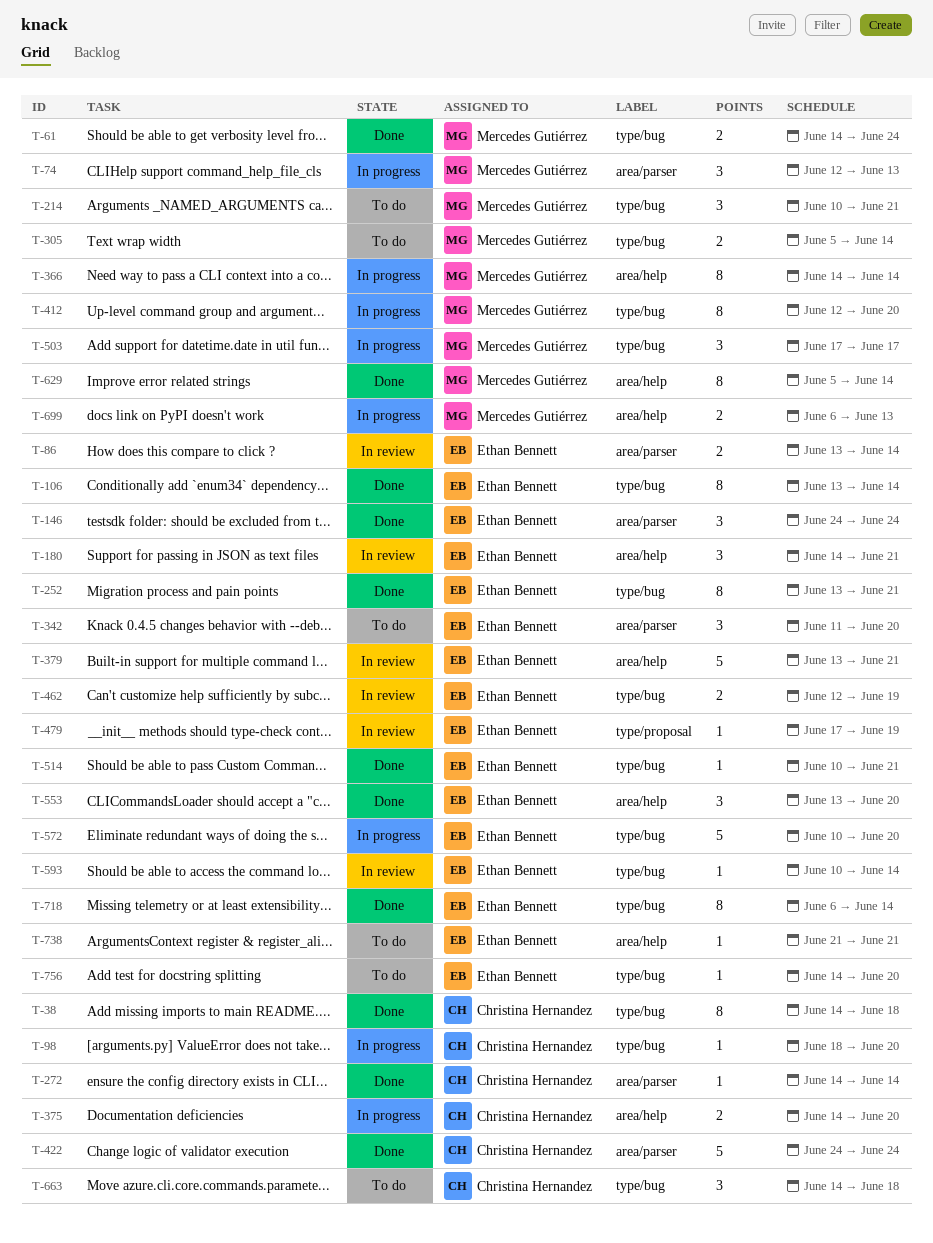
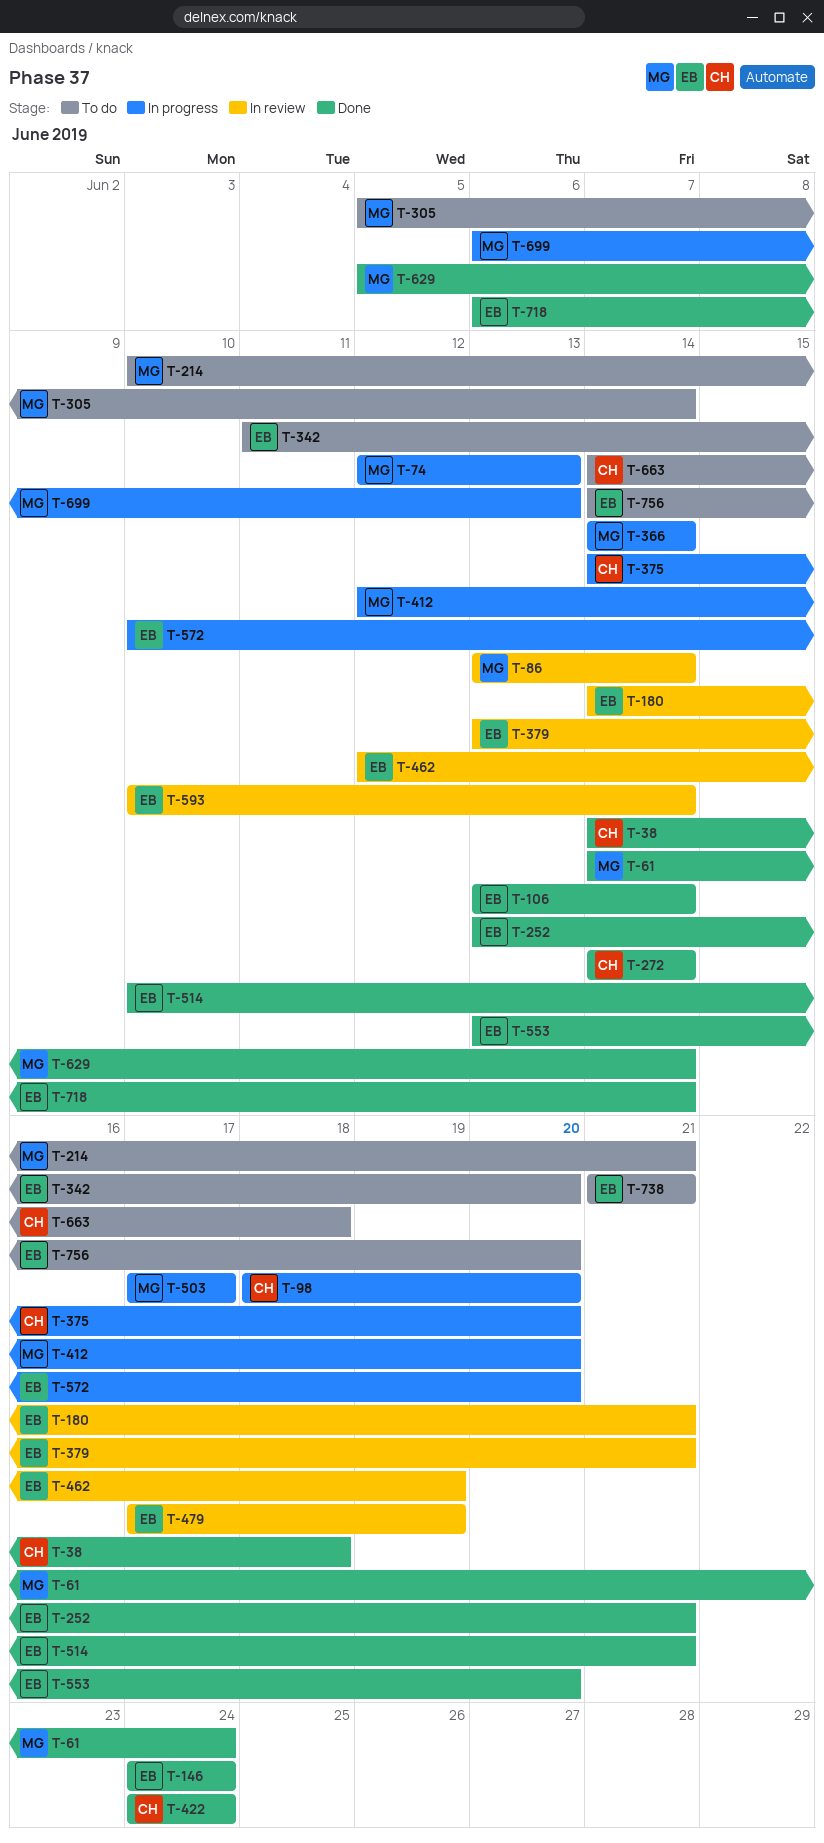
T-86, owner: Ethan Bennett -> Mercedes Gutiérrez

